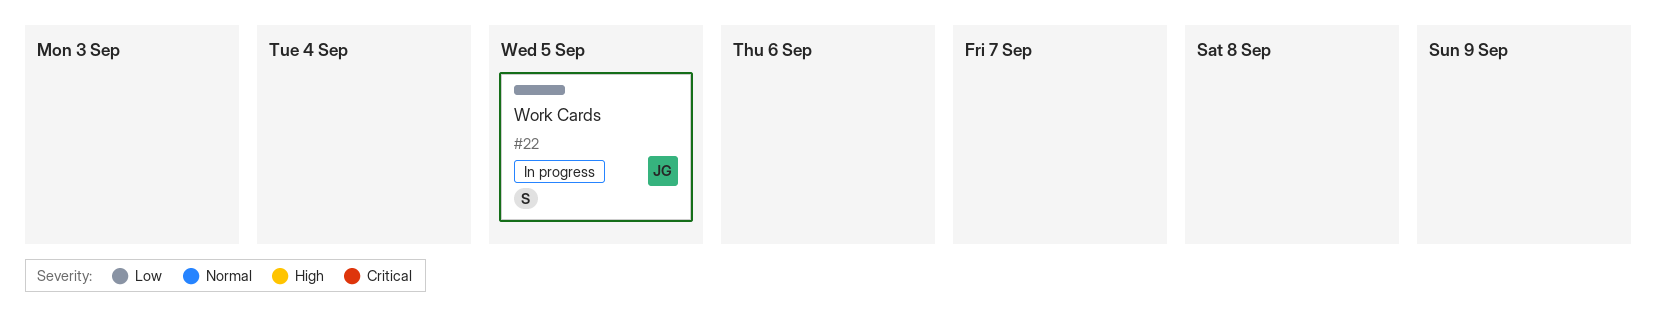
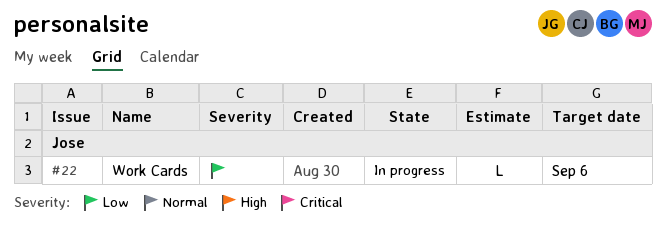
#22, estimate: S -> L
#22, due: Sep 5 -> Sep 6

